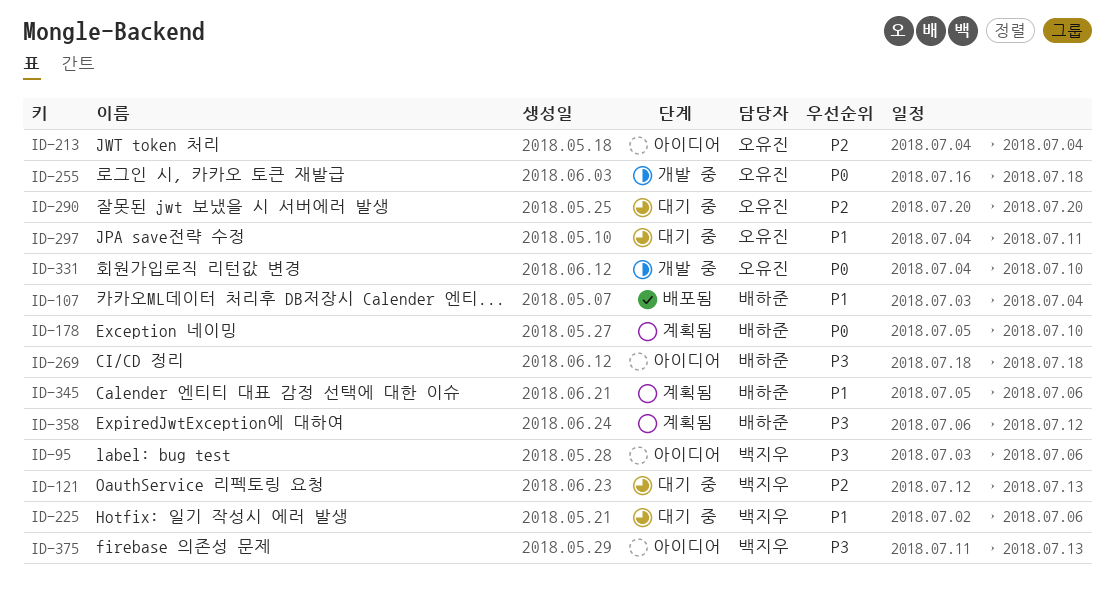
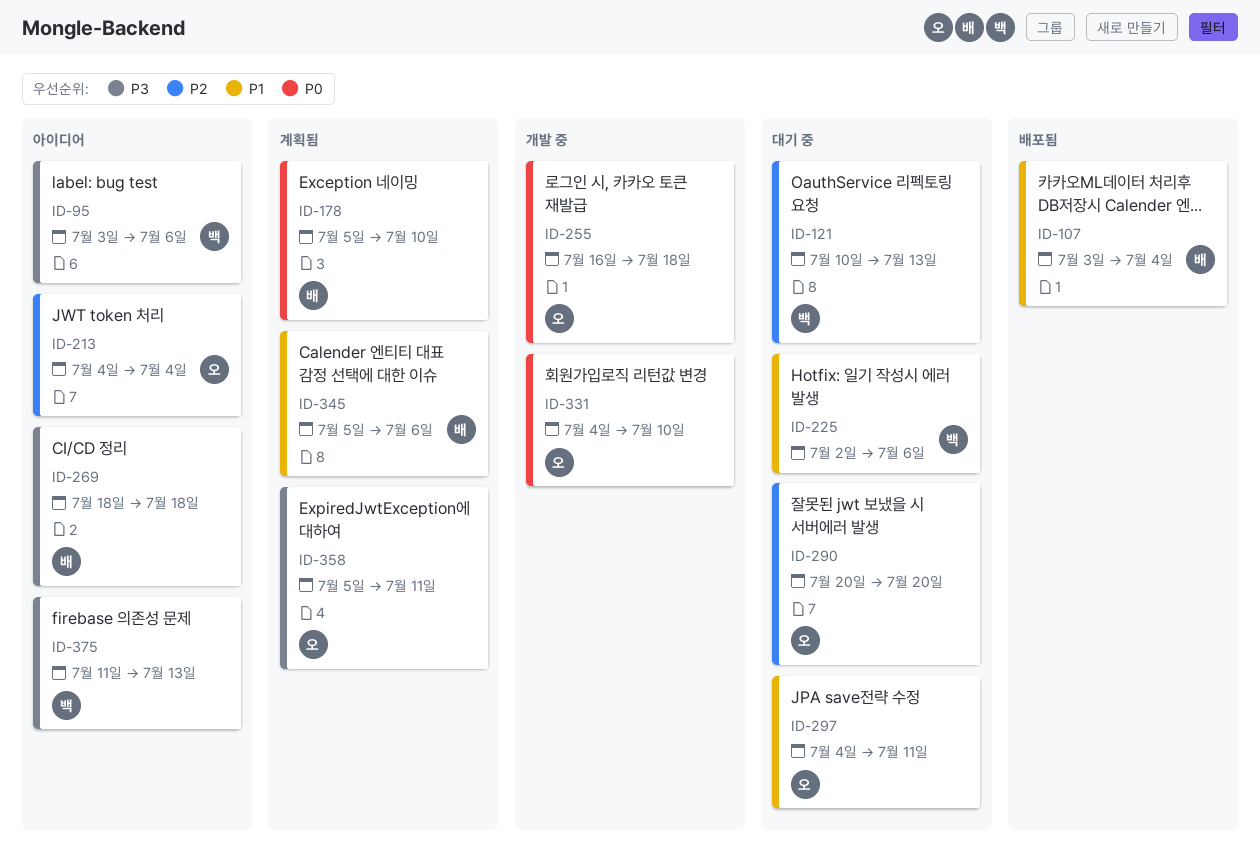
ID-121, start: Jul 12 -> Jul 10
ID-358, owner: 배하준 -> 오유진
ID-358, start: Jul 6 -> Jul 5
ID-358, due: Jul 12 -> Jul 11

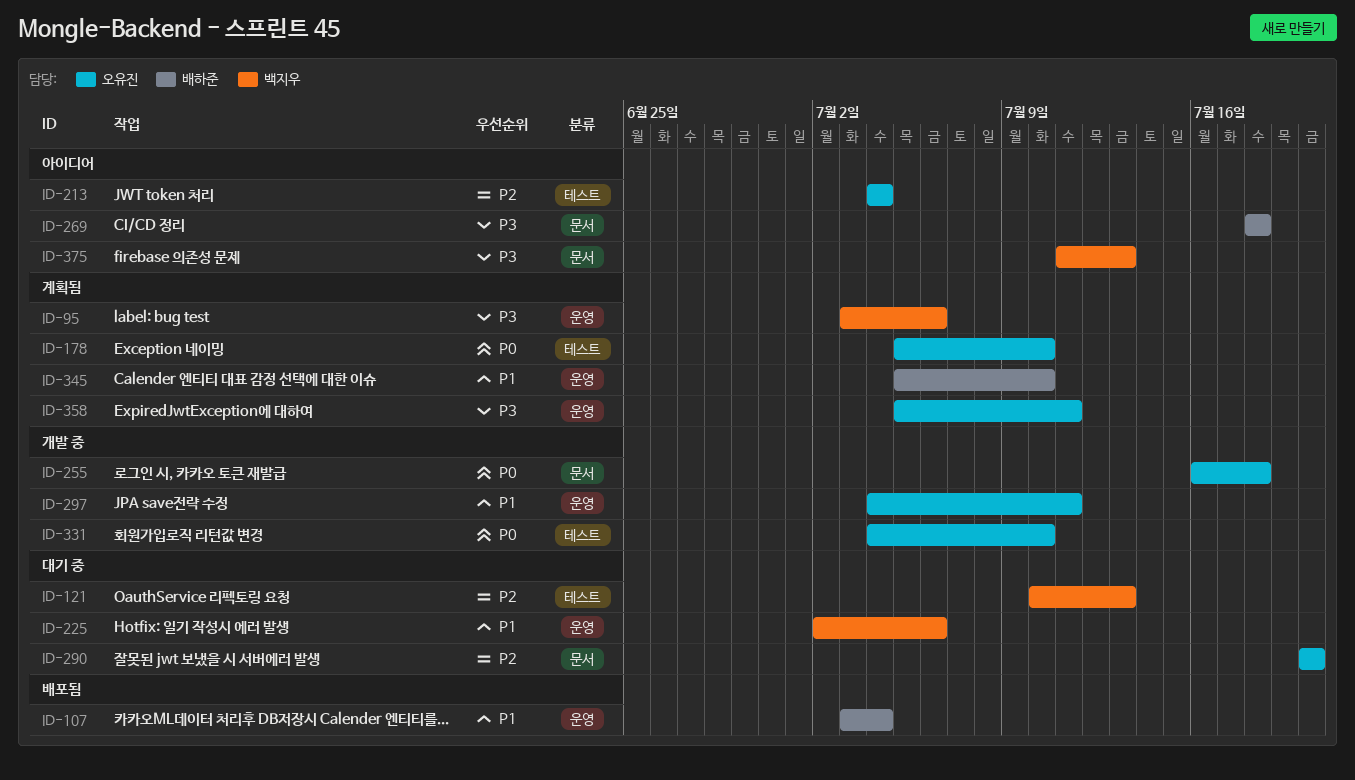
ID-95, status: 아이디어 -> 계획됨
ID-178, owner: 배하준 -> 오유진
ID-297, status: 대기 중 -> 개발 중
ID-345, due: Jul 6 -> Jul 10

